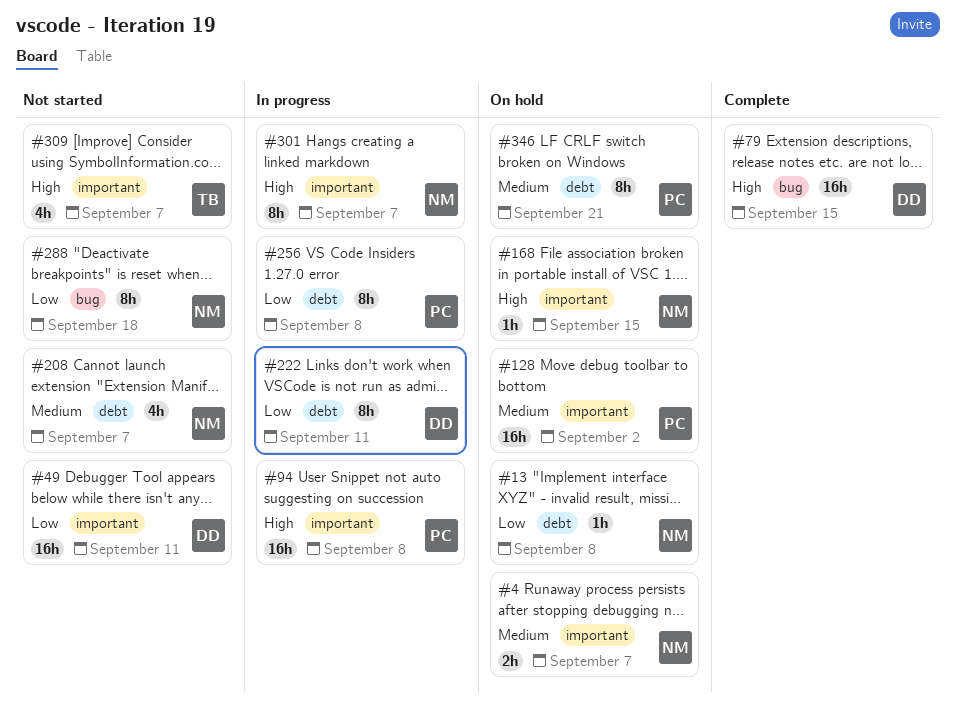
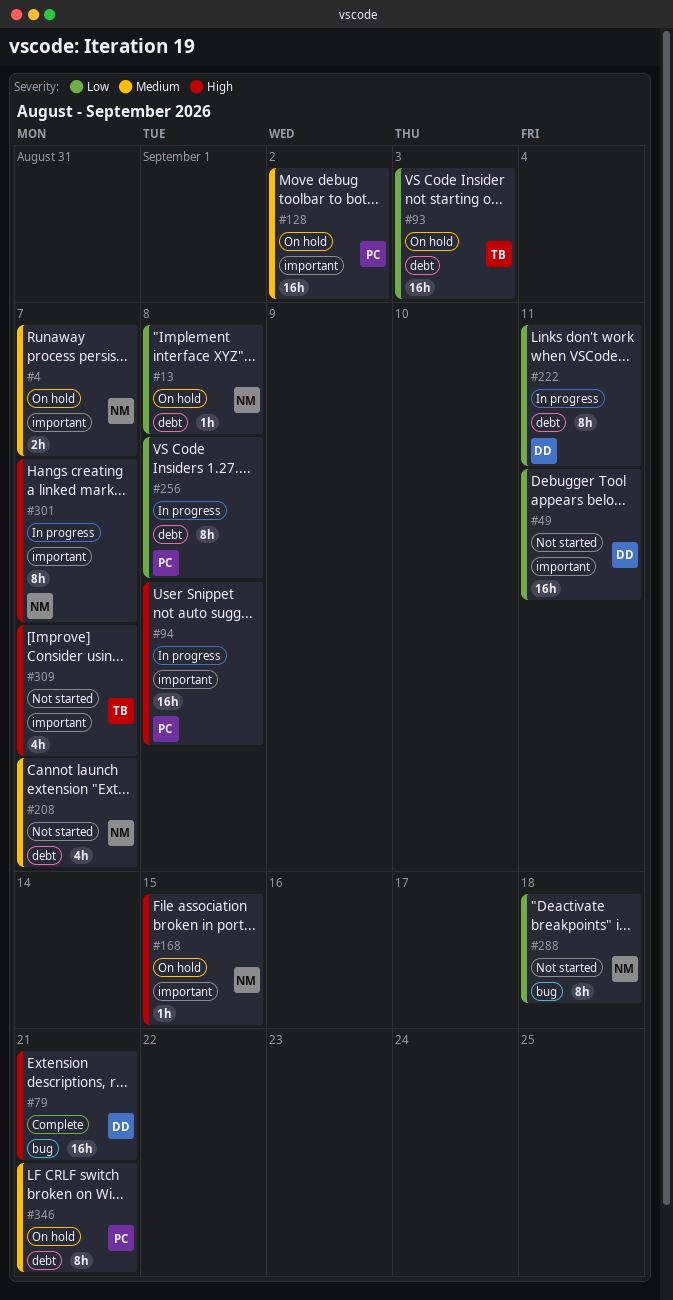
#79, due: Sep 15 -> Sep 21
#93: none -> present

